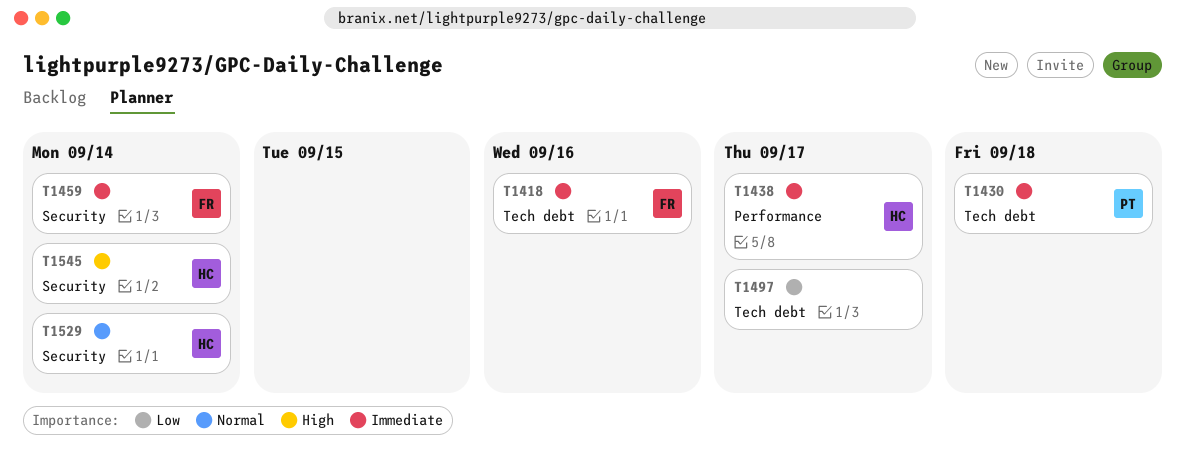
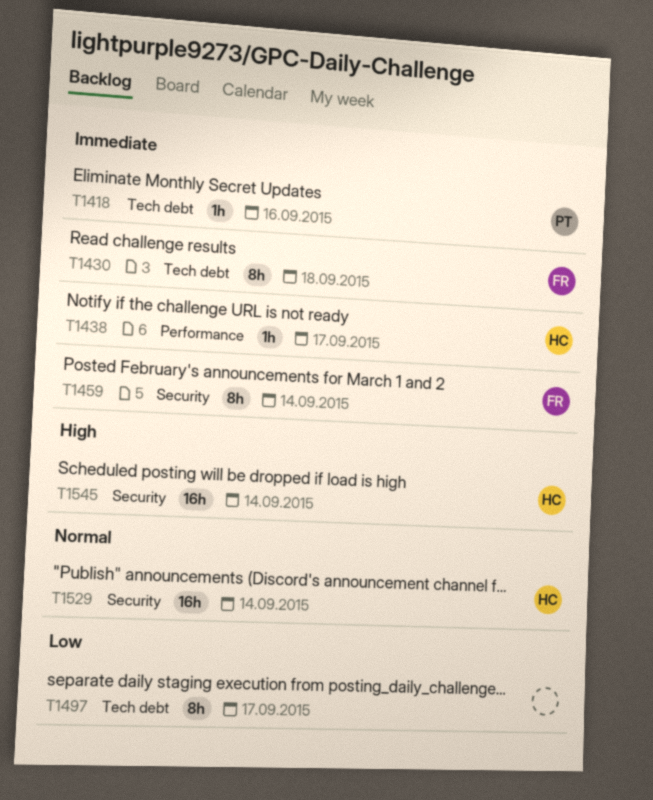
T1418, owner: FR -> PT
T1430, owner: PT -> FR

